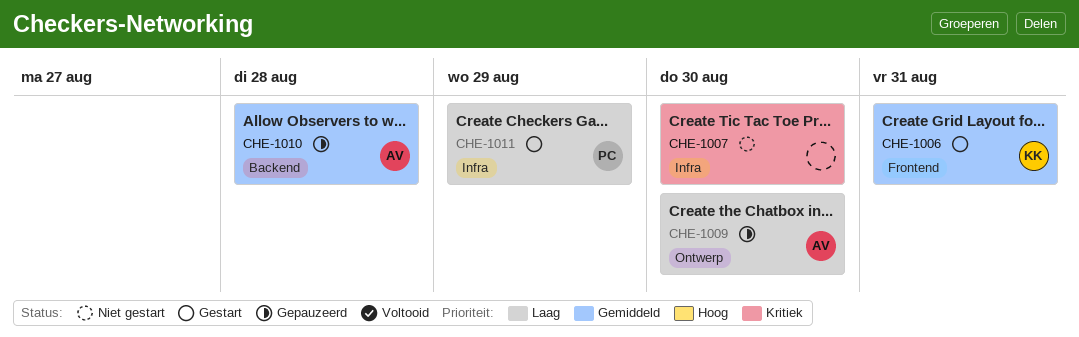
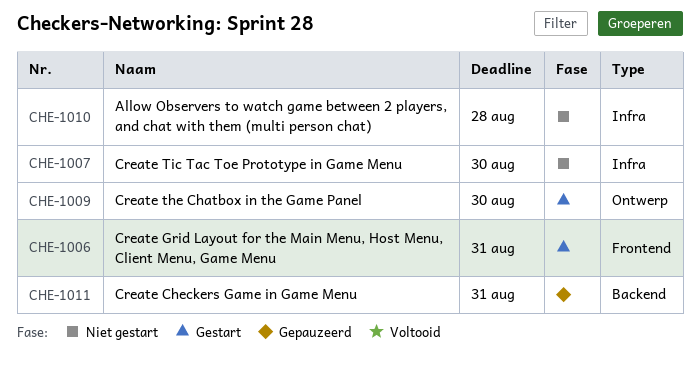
CHE-1009, status: Gepauzeerd -> Gestart
CHE-1010, status: Gepauzeerd -> Niet gestart
CHE-1010, label: Backend -> Infra
CHE-1011, status: Gestart -> Gepauzeerd
CHE-1011, label: Infra -> Backend
CHE-1011, due: Aug 29 -> Aug 31

